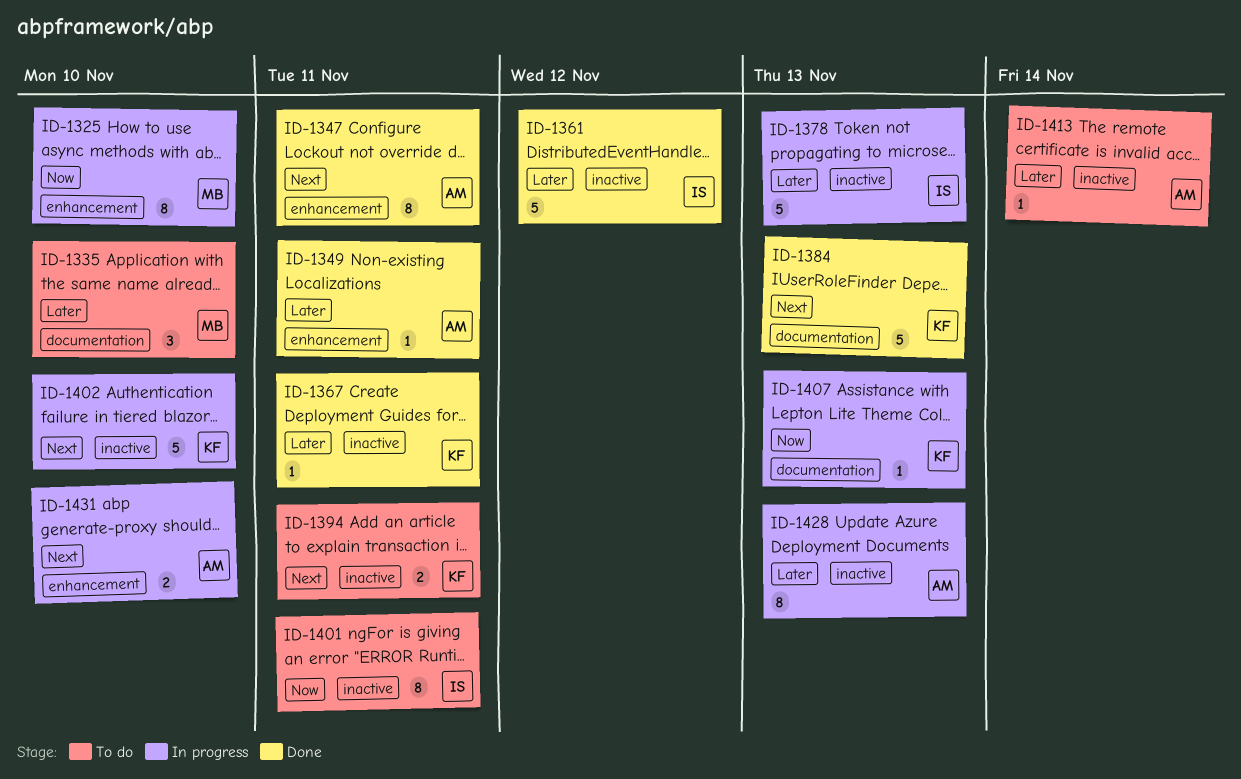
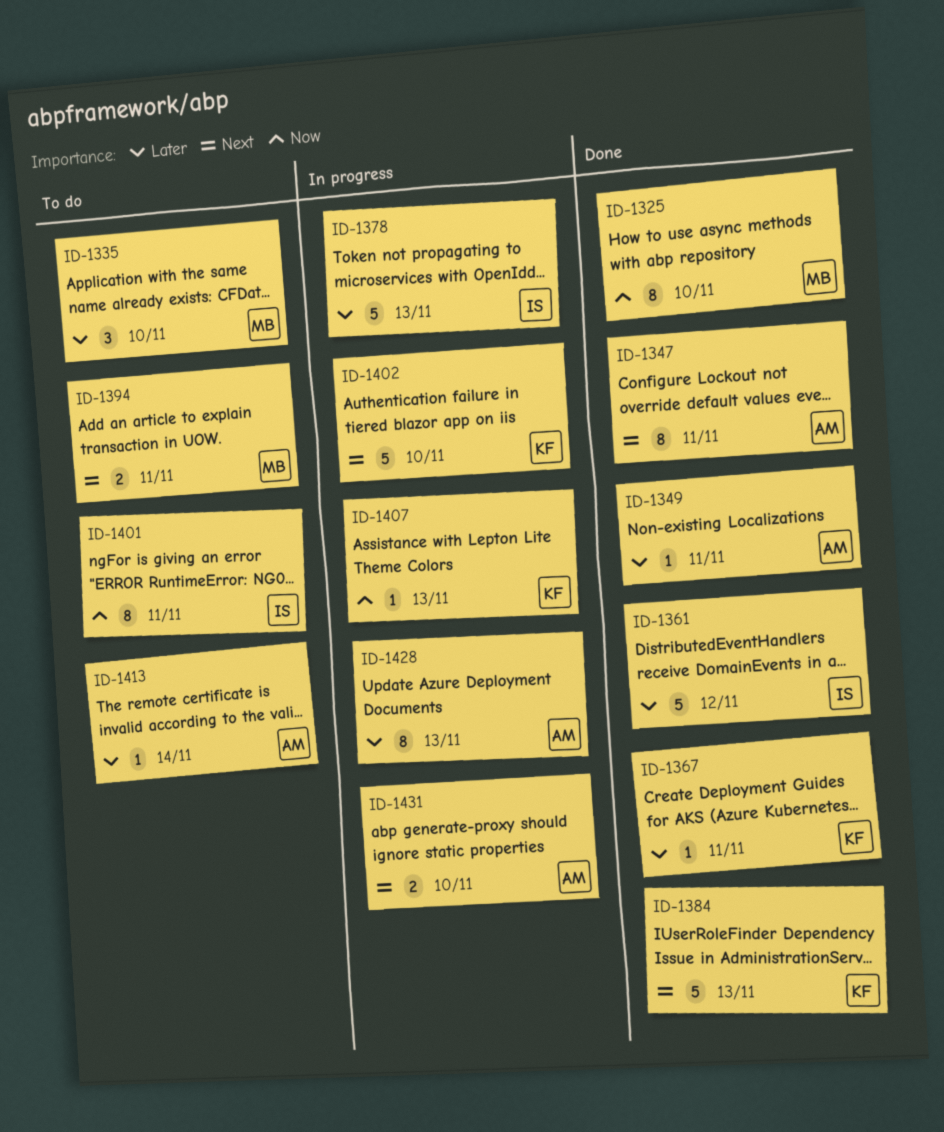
ID-1325, status: In progress -> Done
ID-1394, owner: KF -> MB

